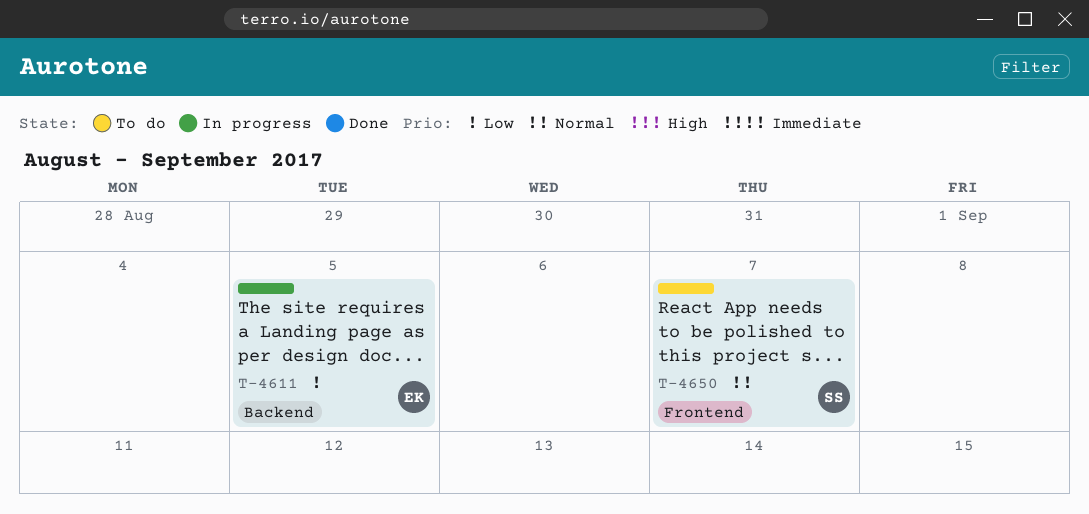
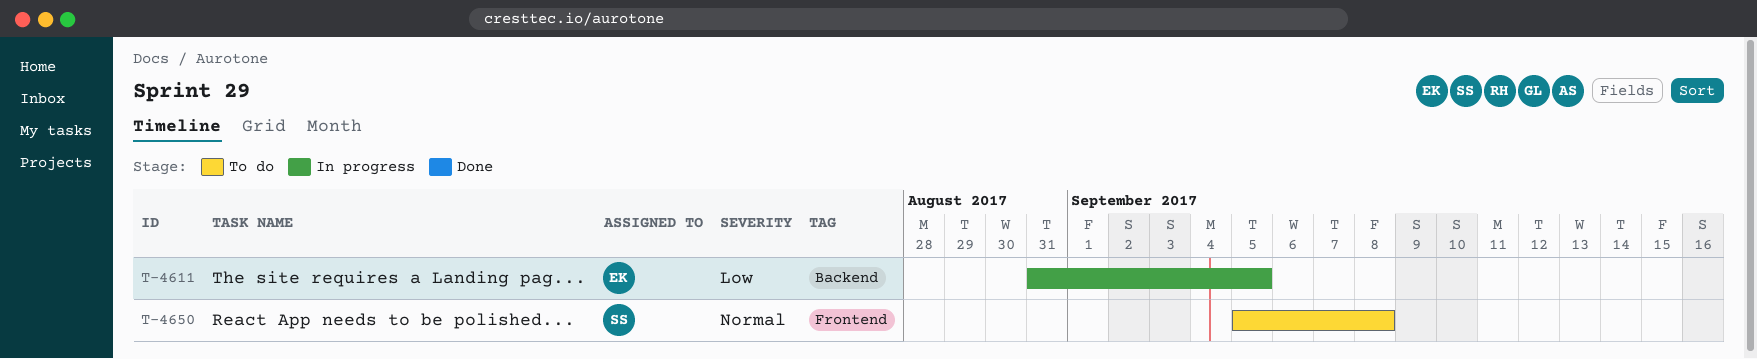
T-4650, due: Sep 7 -> Sep 8

